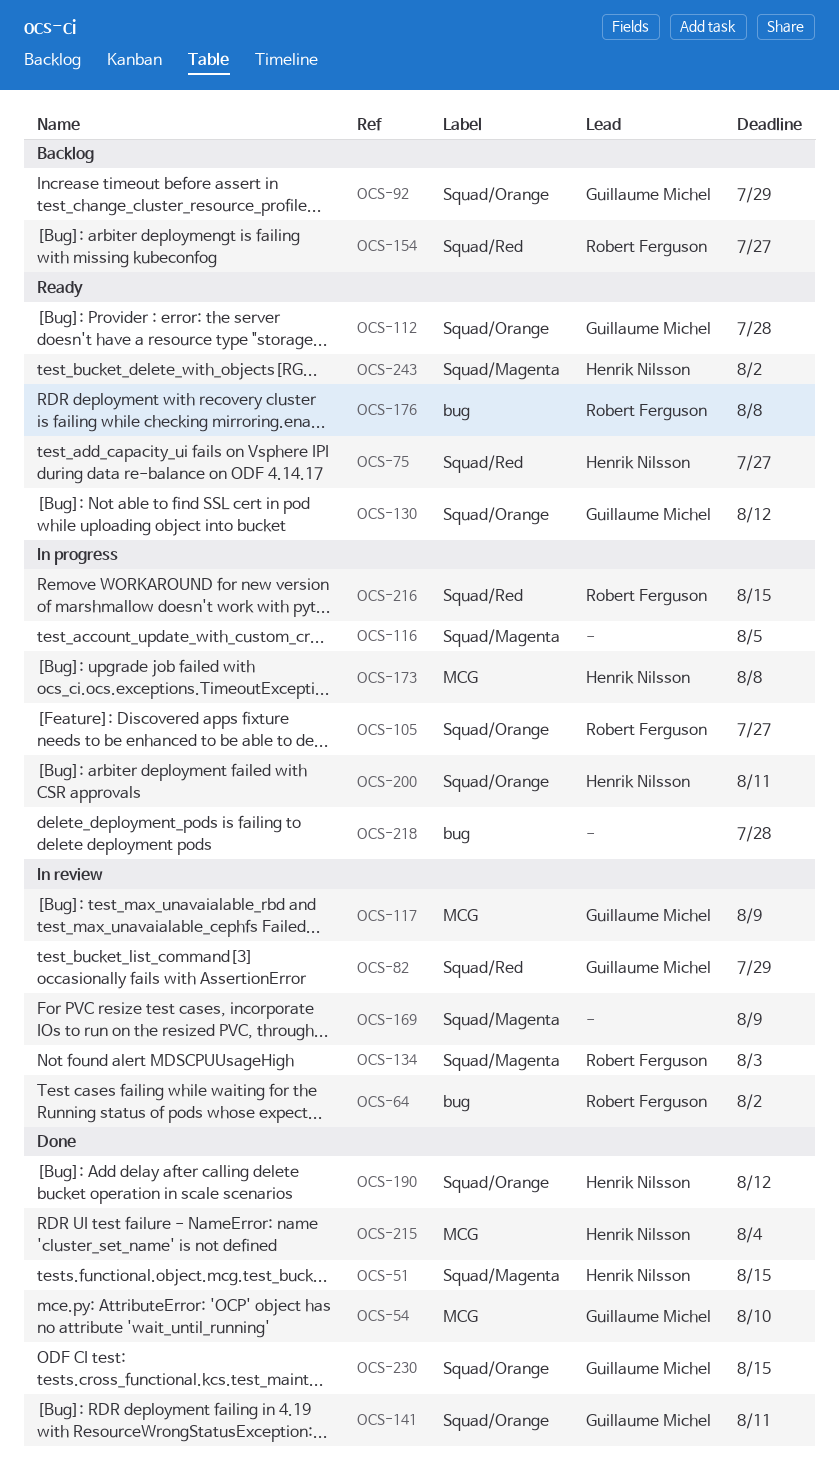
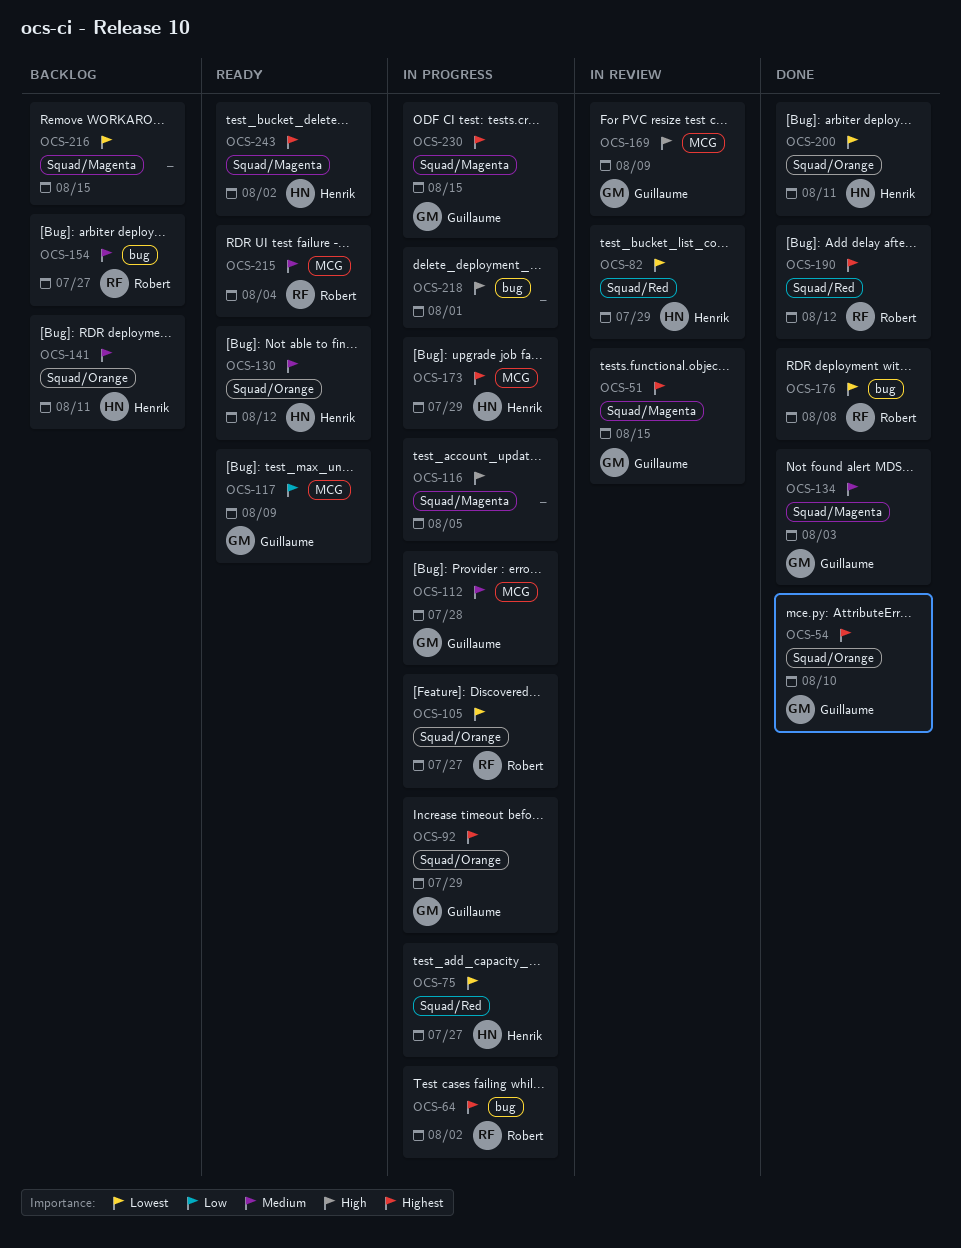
OCS-51, status: Done -> In review
OCS-51, owner: Henrik Nilsson -> Guillaume Michel
OCS-54, label: MCG -> Squad/Orange
OCS-64, status: In review -> In progress
OCS-75, status: Ready -> In progress
OCS-82, owner: Guillaume Michel -> Henrik Nilsson
OCS-92, status: Backlog -> In progress
OCS-112, status: Ready -> In progress
OCS-112, label: Squad/Orange -> MCG
OCS-117, status: In review -> Ready
OCS-130, owner: Guillaume Michel -> Henrik Nilsson
OCS-134, status: In review -> Done
OCS-134, owner: Robert Ferguson -> Guillaume Michel
OCS-141, status: Done -> Backlog
OCS-141, owner: Guillaume Michel -> Henrik Nilsson
OCS-154, label: Squad/Red -> bug
OCS-169, owner: none -> Guillaume Michel
OCS-169, label: Squad/Magenta -> MCG
OCS-173, due: Aug 8 -> Jul 29
OCS-176, status: Ready -> Done
OCS-190, owner: Henrik Nilsson -> Robert Ferguson
OCS-190, label: Squad/Orange -> Squad/Red
OCS-200, status: In progress -> Done
OCS-215, status: Done -> Ready
OCS-215, owner: Henrik Nilsson -> Robert Ferguson
OCS-216, status: In progress -> Backlog
OCS-216, owner: Robert Ferguson -> none
OCS-216, label: Squad/Red -> Squad/Magenta
OCS-218, due: Jul 28 -> Aug 1
OCS-230, status: Done -> In progress
OCS-230, label: Squad/Orange -> Squad/Magenta

